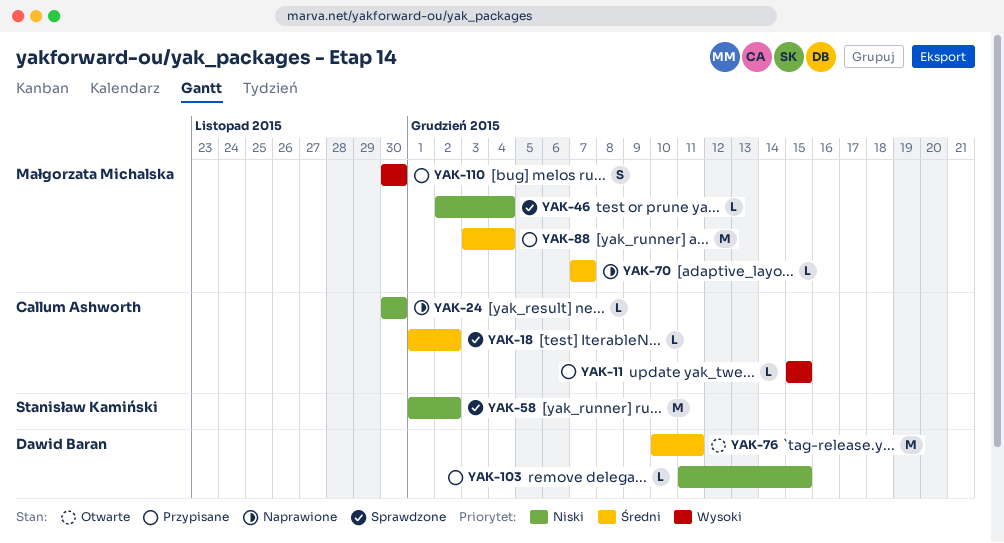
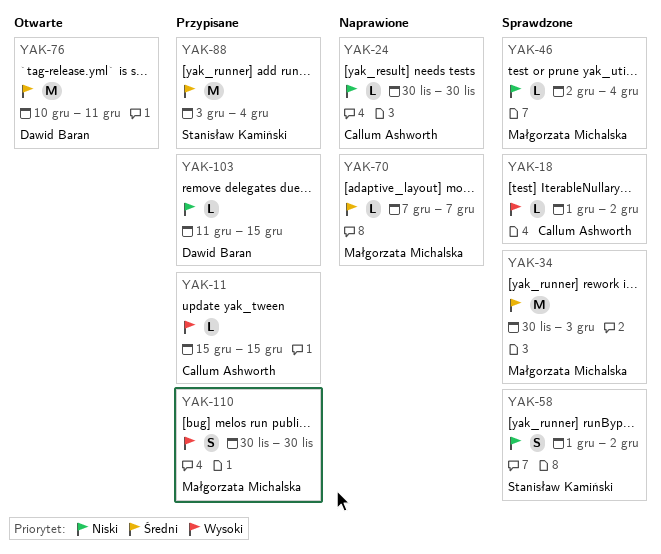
YAK-18, priority: Średni -> Wysoki
YAK-34: none -> present
YAK-58, estimate: M -> S
YAK-88, owner: Małgorzata Michalska -> Stanisław Kamiński

